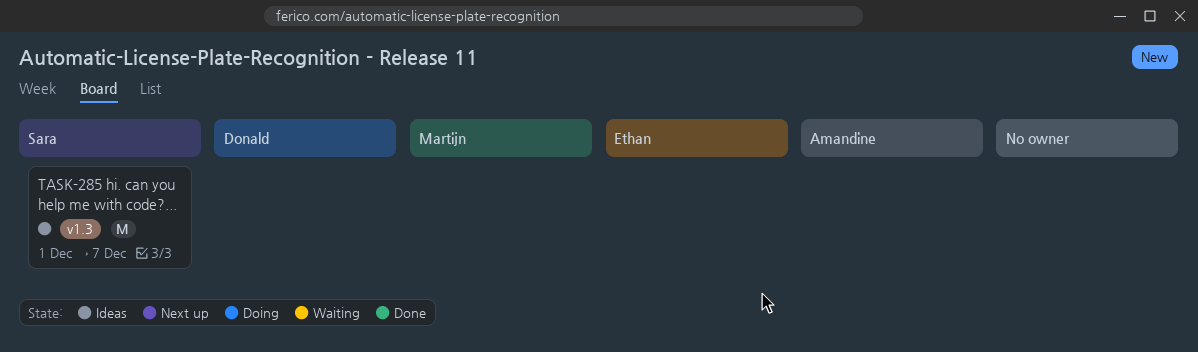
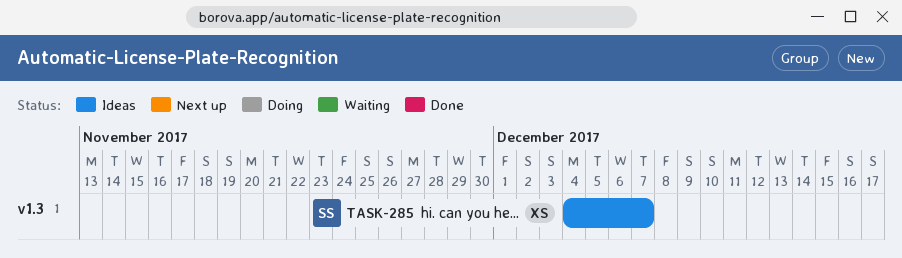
TASK-285, estimate: M -> XS
TASK-285, start: Dec 1 -> Dec 4

